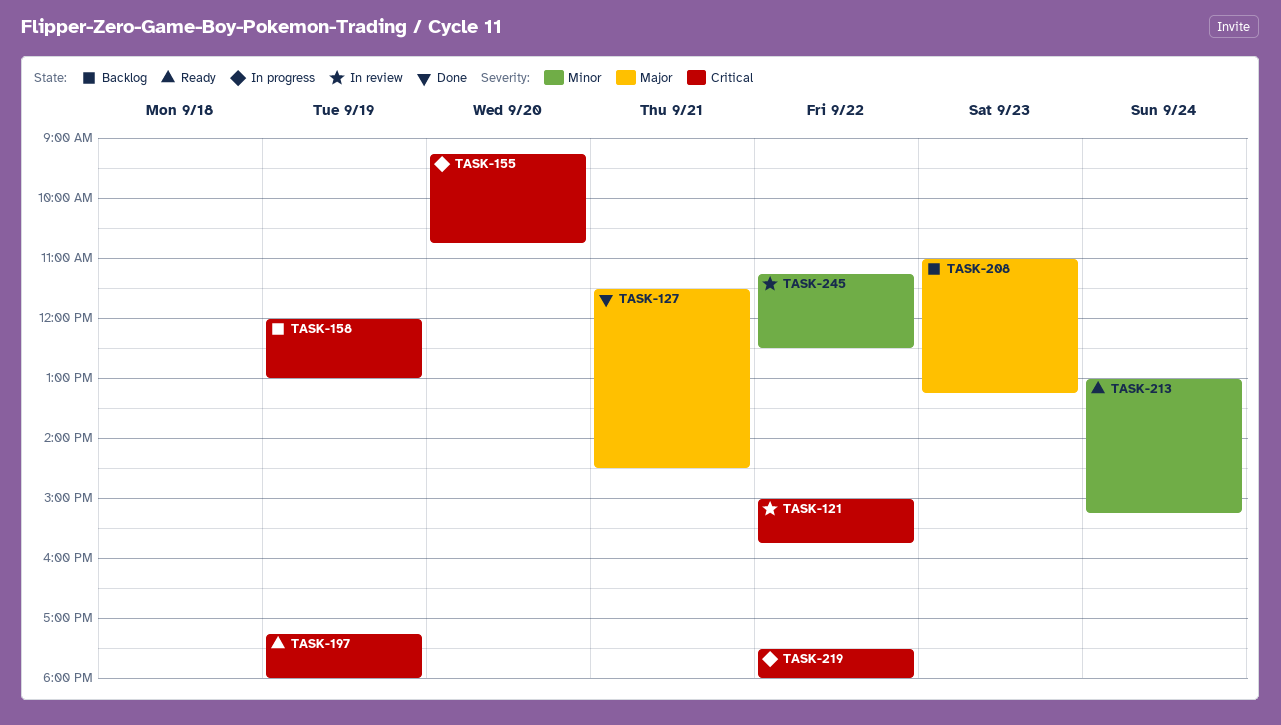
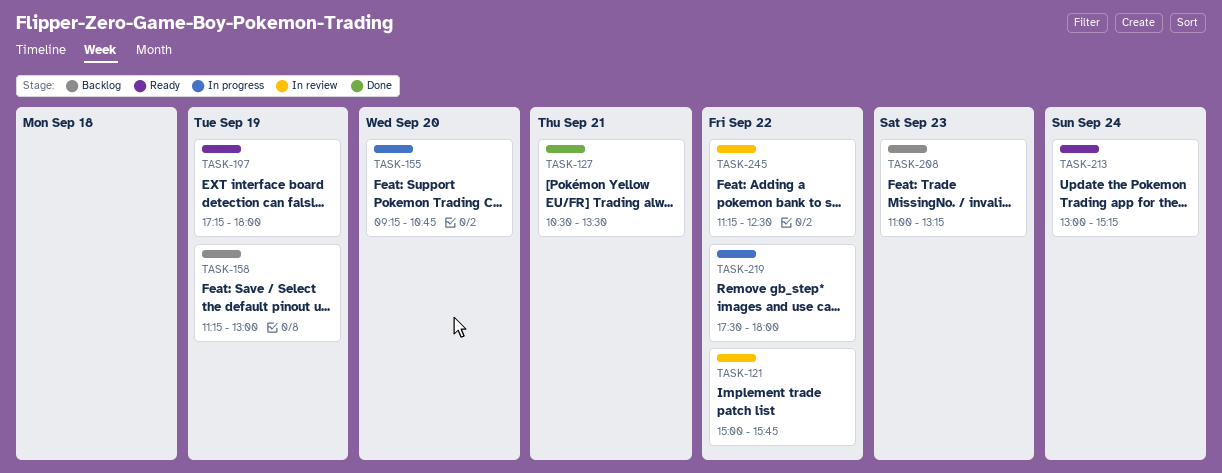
TASK-127, begins: 11:30 -> 10:30
TASK-127, ends: 14:30 -> 13:30
TASK-158, begins: 12:00 -> 11:15

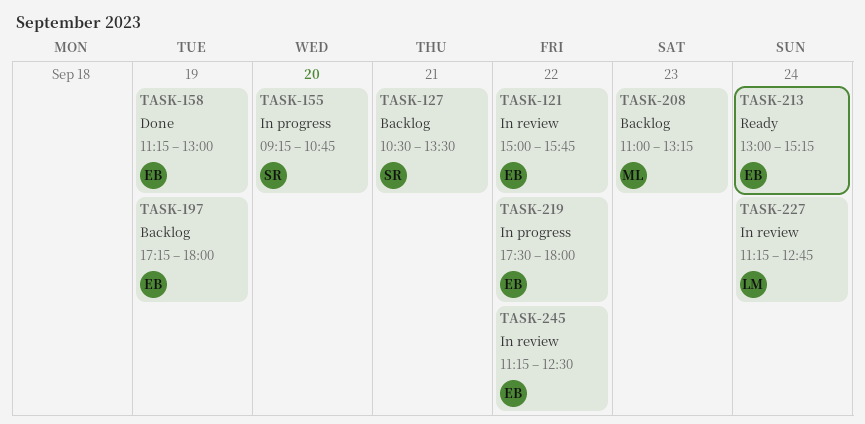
TASK-127, status: Done -> Backlog
TASK-158, status: Backlog -> Done
TASK-197, status: Ready -> Backlog
TASK-227: none -> present

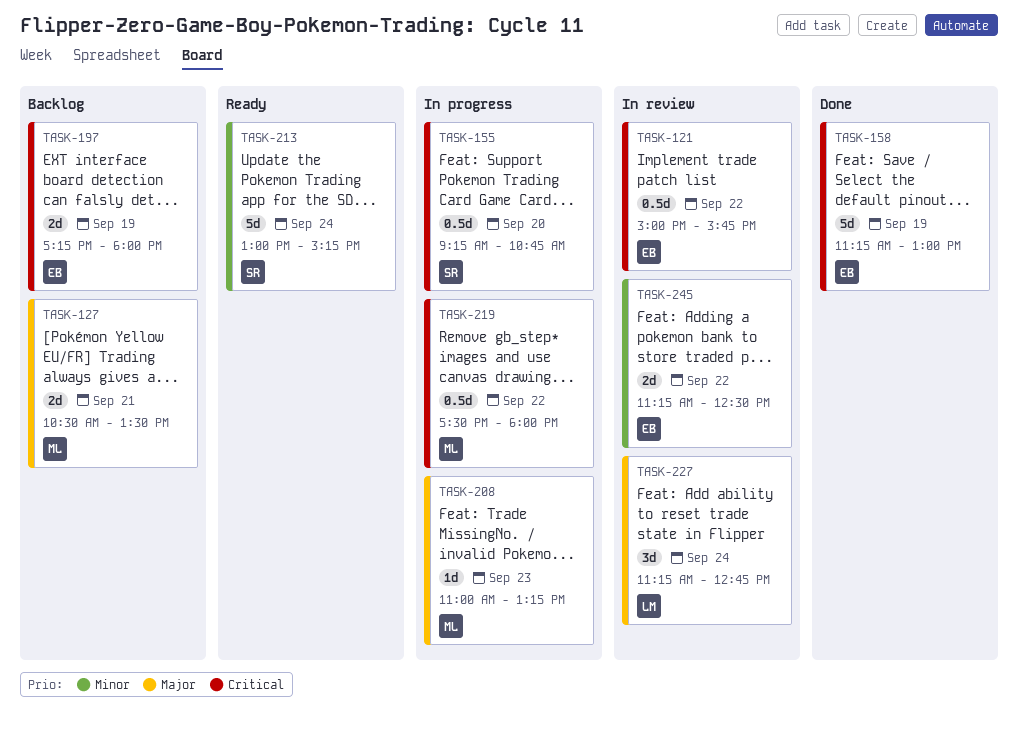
TASK-127, owner: SR -> ML
TASK-208, status: Backlog -> In progress
TASK-213, owner: EB -> SR
TASK-219, owner: EB -> ML

